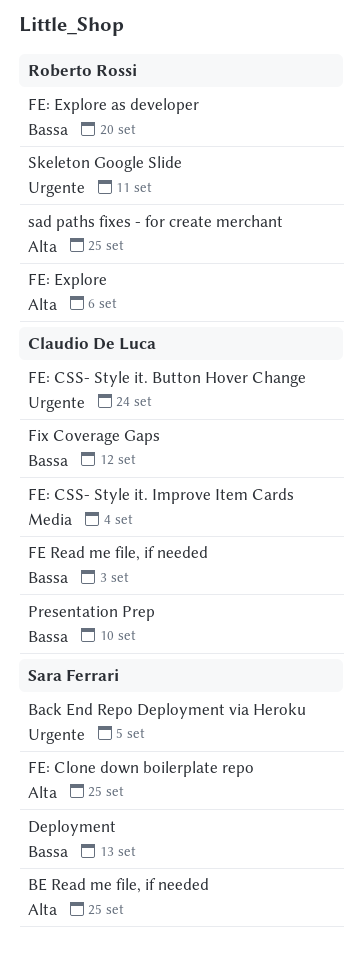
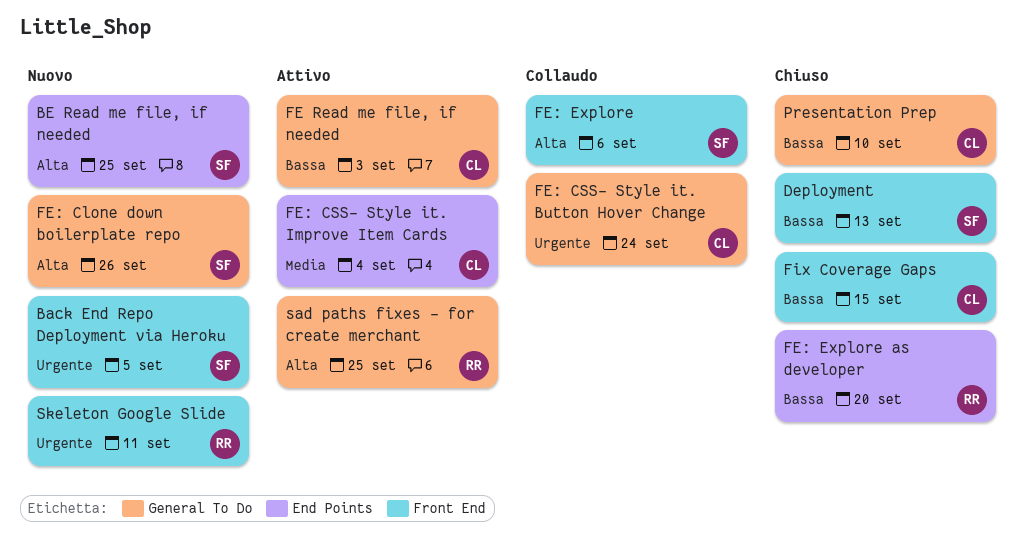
FE: Clone down boilerplate repo, due: Sep 25 -> Sep 26
FE: Explore, owner: Roberto Rossi -> Sara Ferrari
Fix Coverage Gaps, due: Sep 12 -> Sep 15

